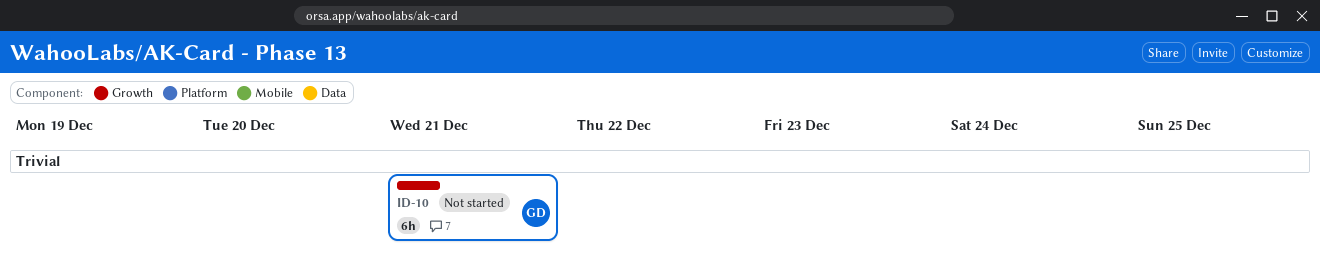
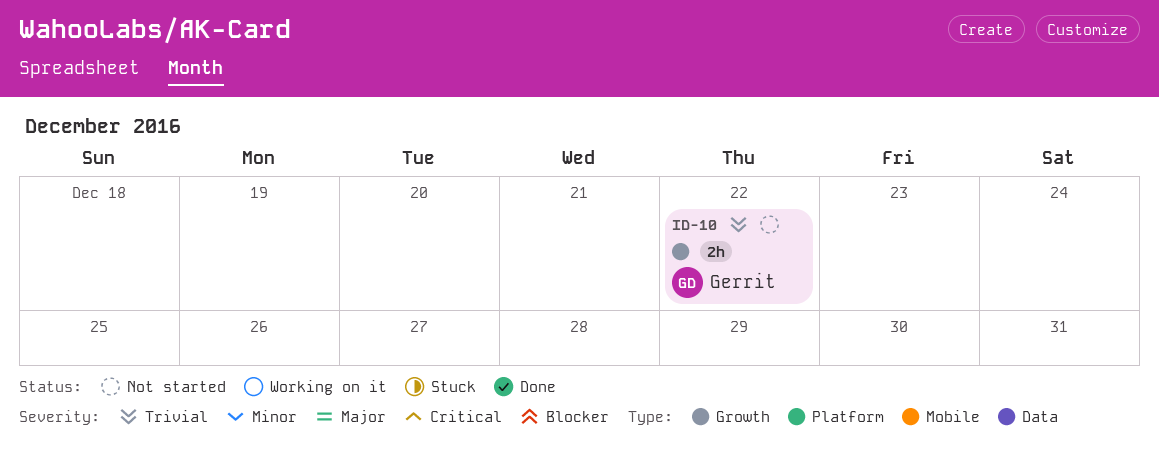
ID-10, estimate: 6h -> 2h
ID-10, due: Dec 21 -> Dec 22

